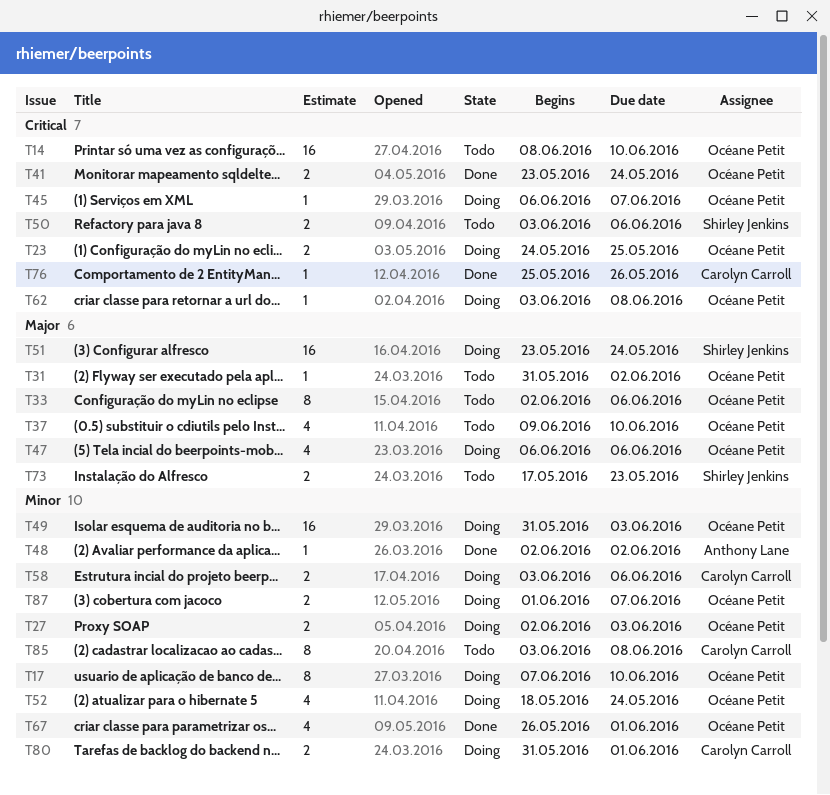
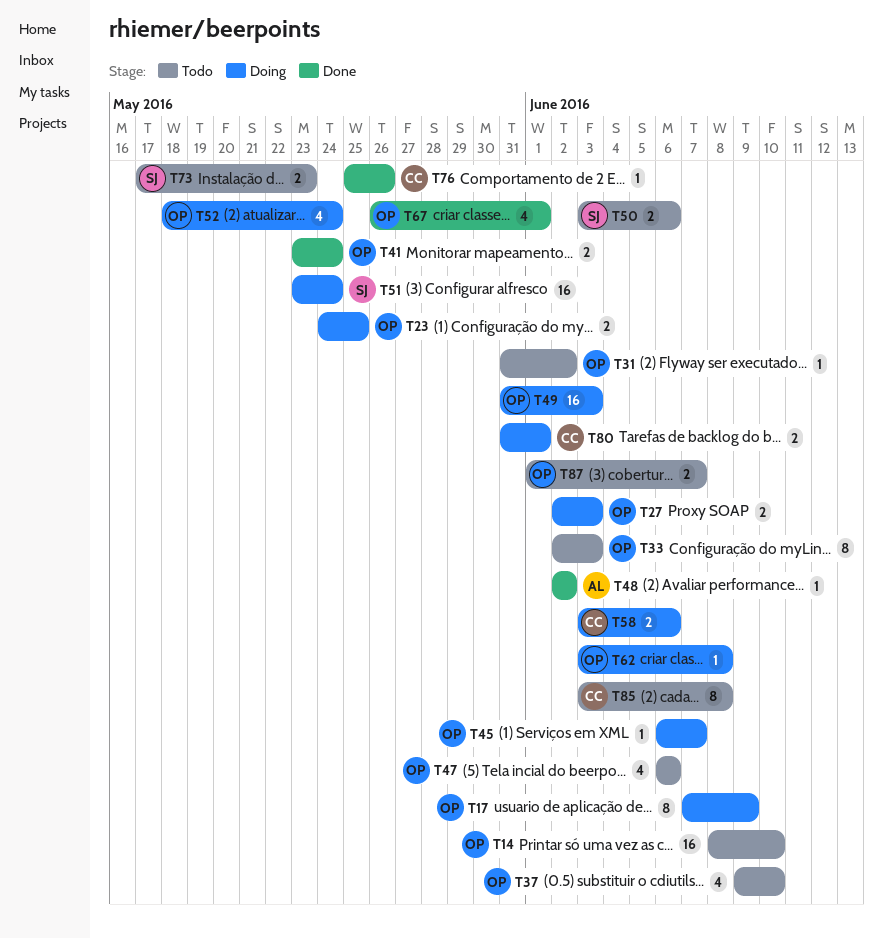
T17, due: Jun 10 -> Jun 9
T33, due: Jun 6 -> Jun 3
T47, status: Doing -> Todo
T87, status: Doing -> Todo

